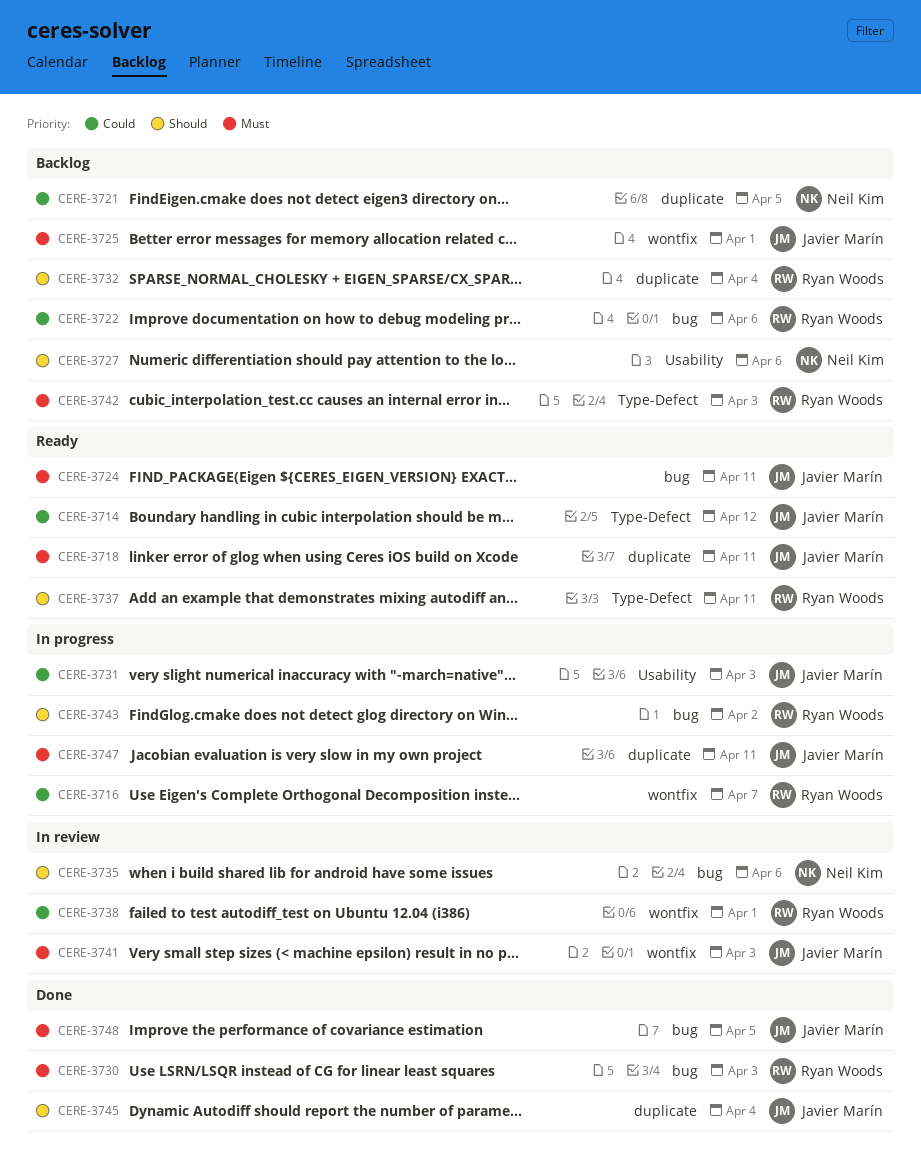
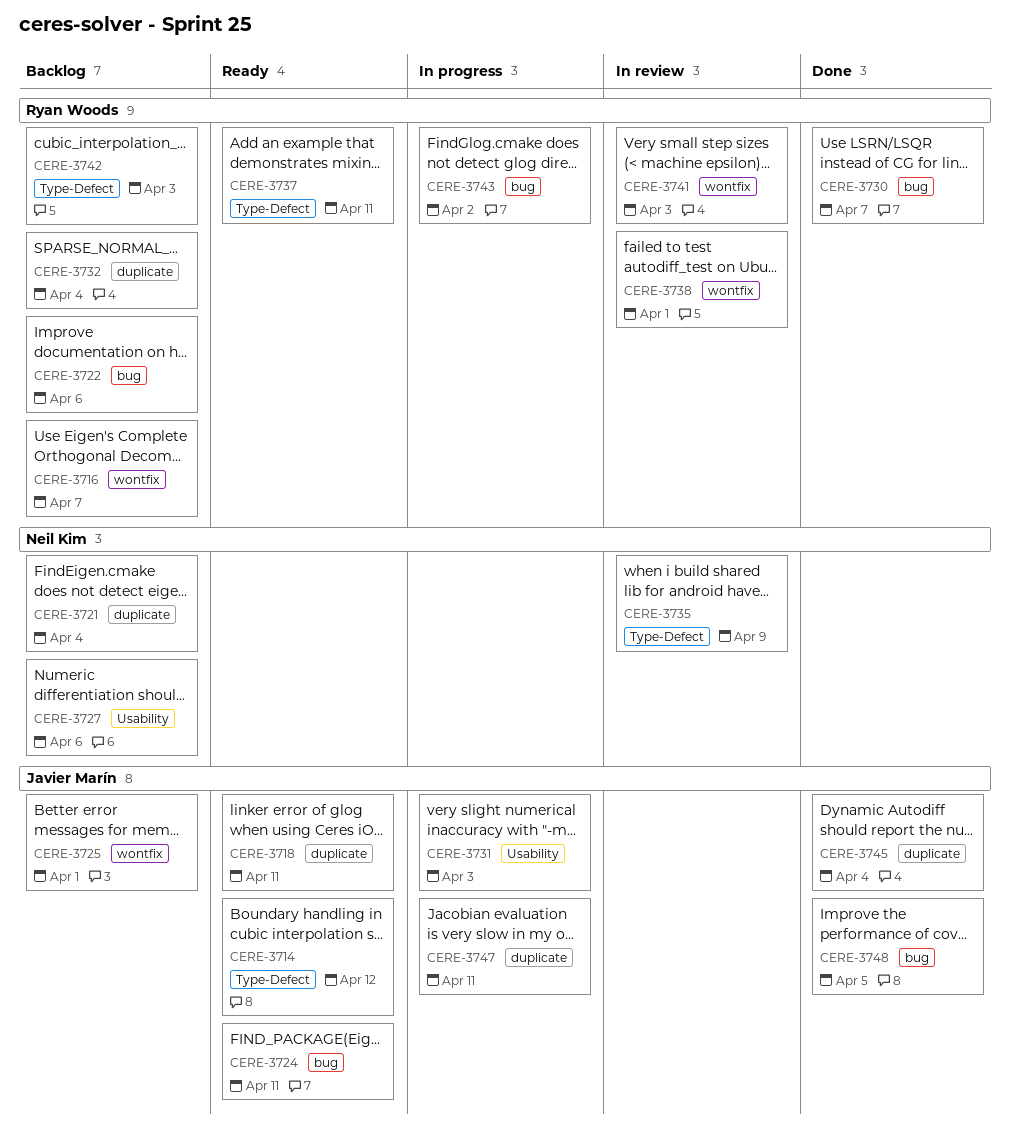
CERE-3716, status: In progress -> Backlog
CERE-3721, due: Apr 5 -> Apr 4
CERE-3730, due: Apr 3 -> Apr 7
CERE-3735, label: bug -> Type-Defect
CERE-3735, due: Apr 6 -> Apr 9
CERE-3741, owner: Javier Marín -> Ryan Woods

